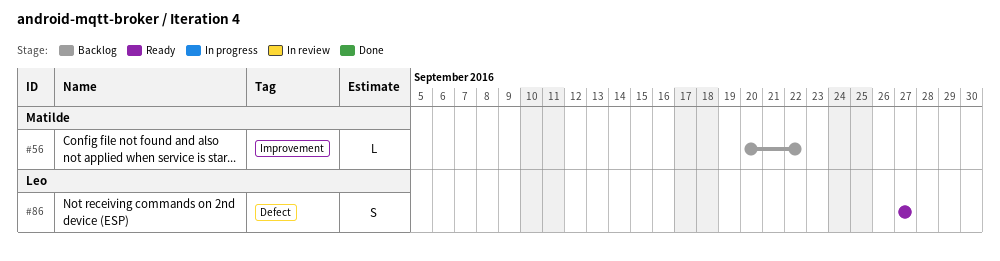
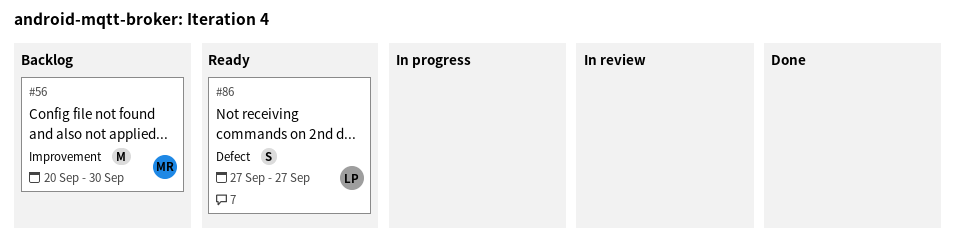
#56, estimate: L -> M
#56, due: Sep 22 -> Sep 30

